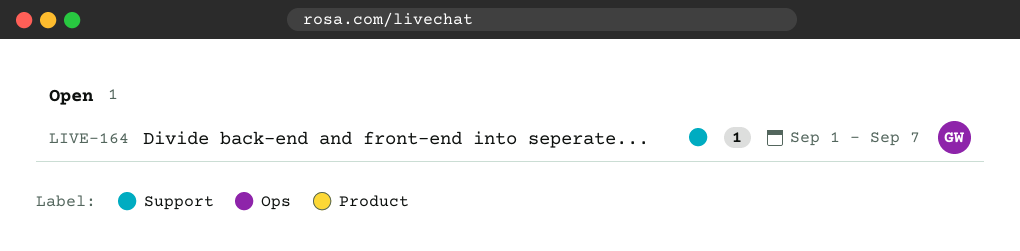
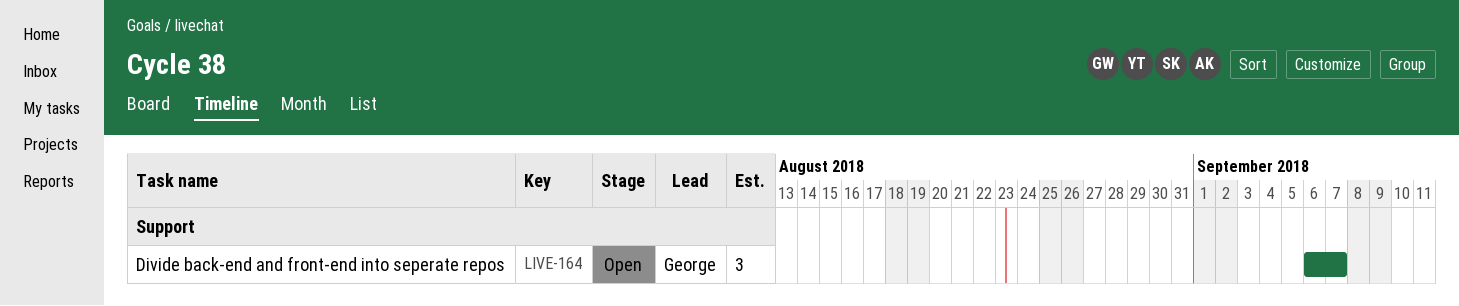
LIVE-164, estimate: 1 -> 3
LIVE-164, start: Sep 1 -> Sep 6

